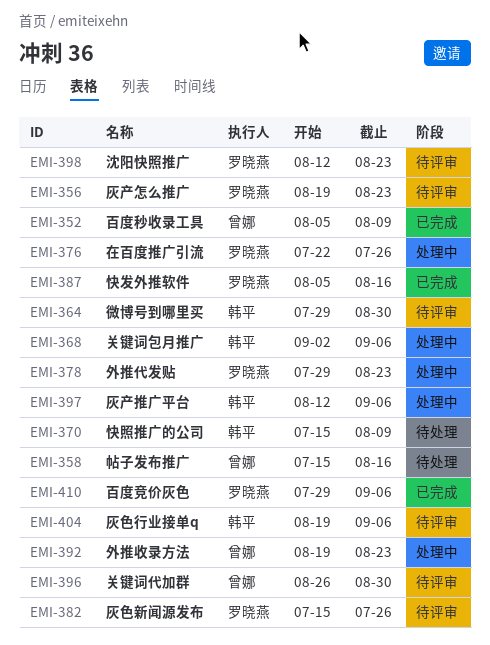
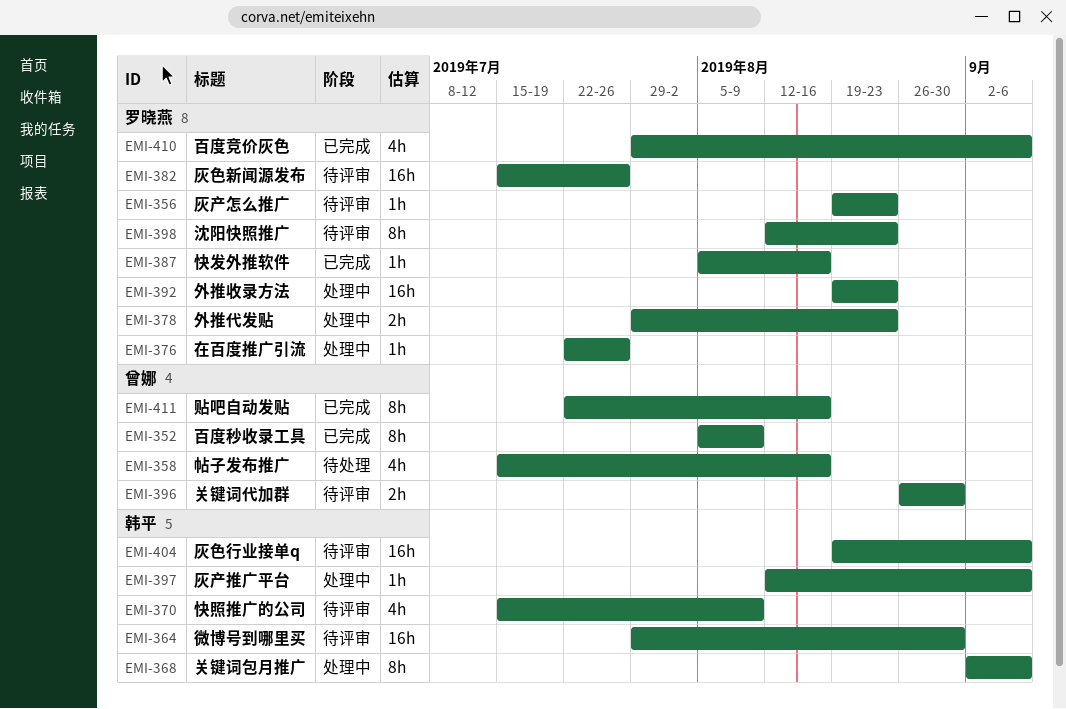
EMI-370, status: 待处理 -> 待评审
EMI-392, owner: 曾娜 -> 罗晓燕
EMI-411: none -> present

